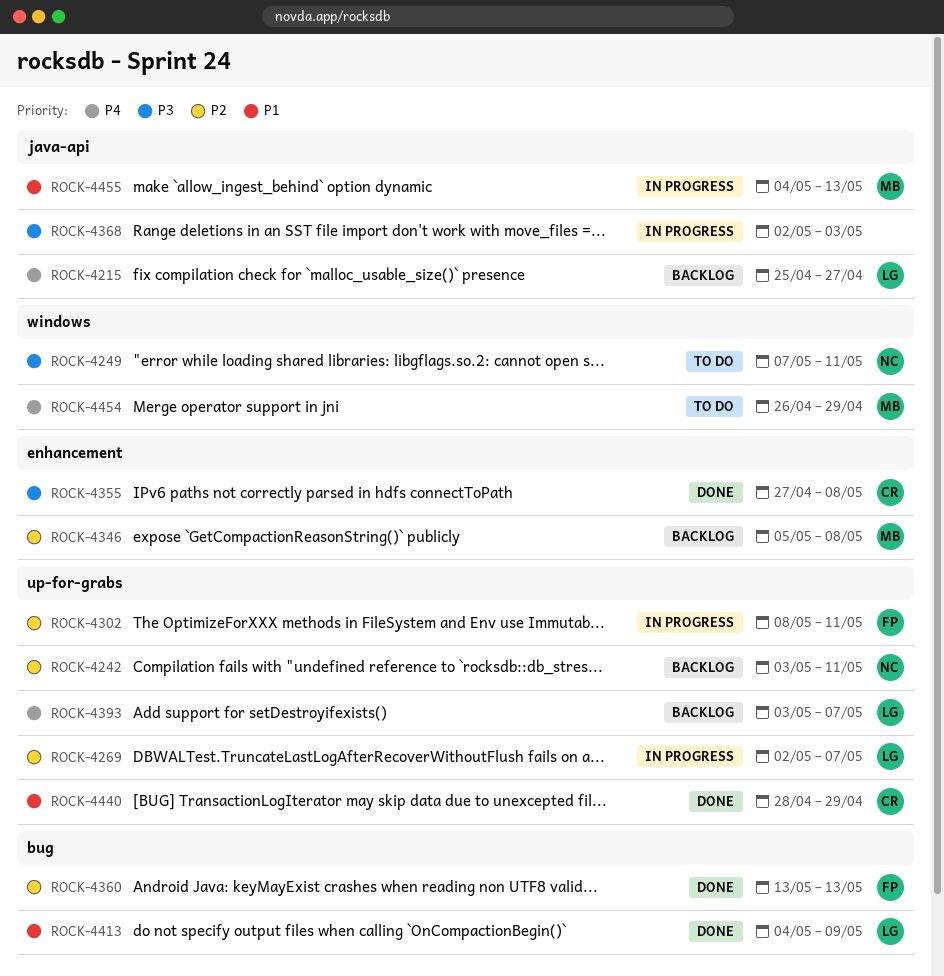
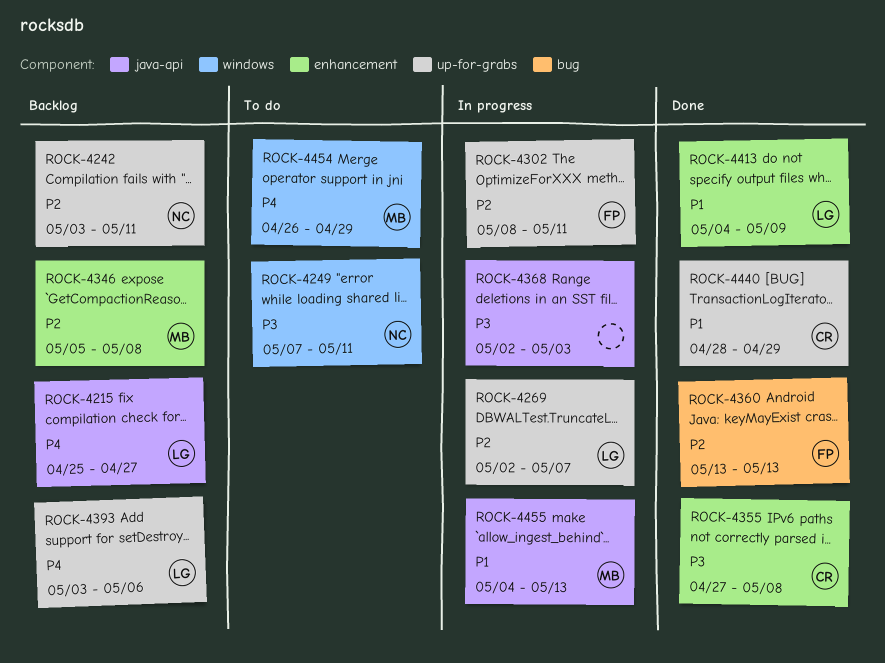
ROCK-4393, due: May 7 -> May 6
ROCK-4413, label: bug -> enhancement

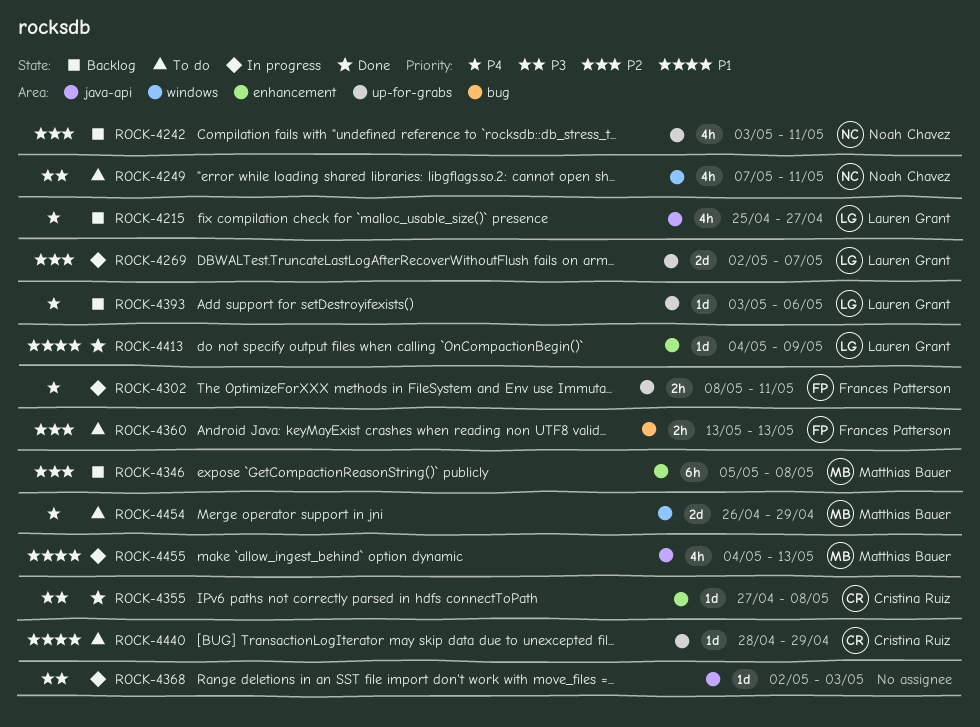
ROCK-4302, priority: P2 -> P4
ROCK-4360, status: Done -> To do
ROCK-4440, status: Done -> To do

